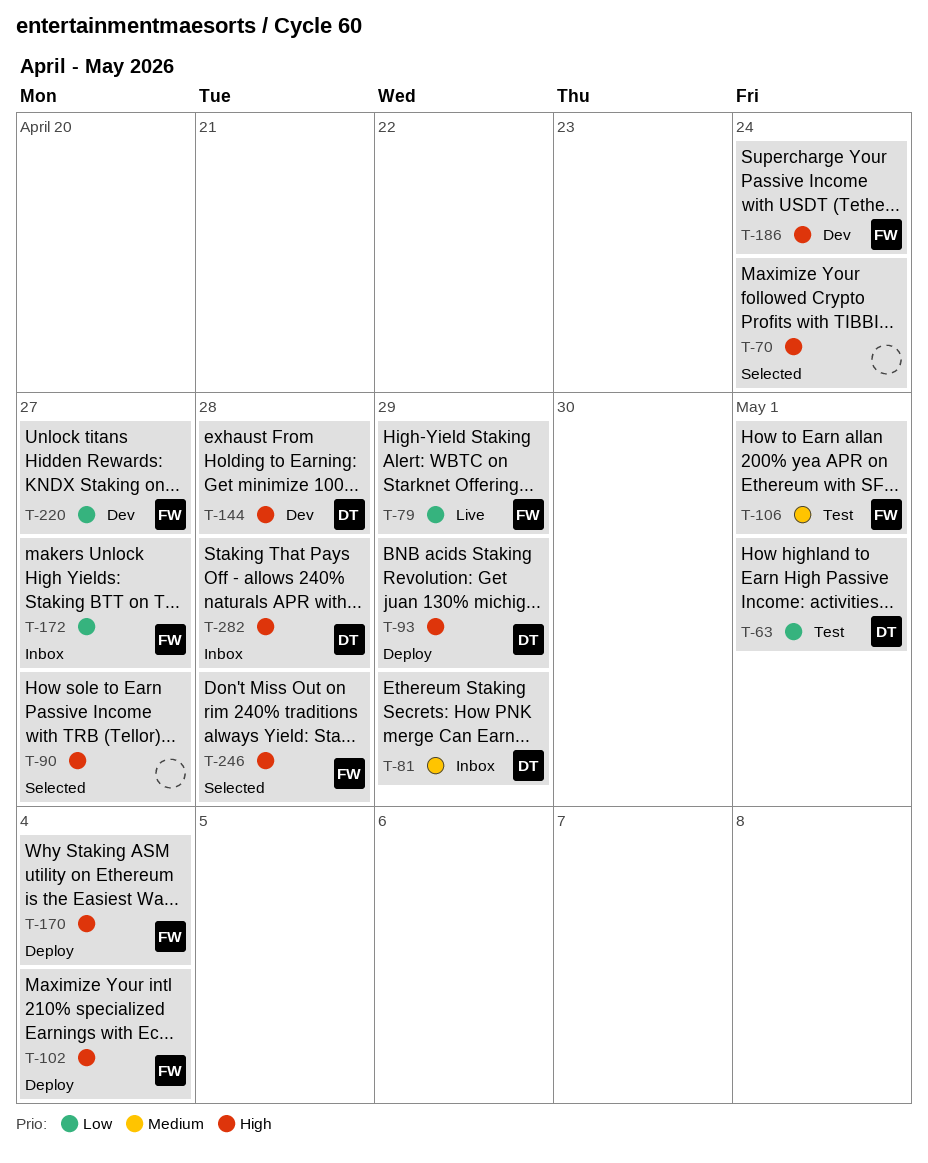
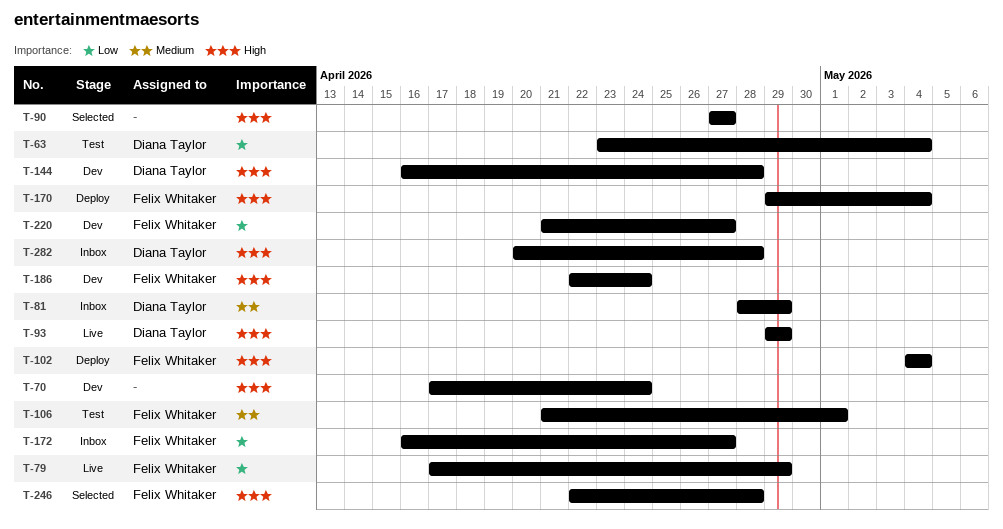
T-63, due: May 1 -> May 4
T-70, status: Selected -> Dev
T-93, status: Deploy -> Live

